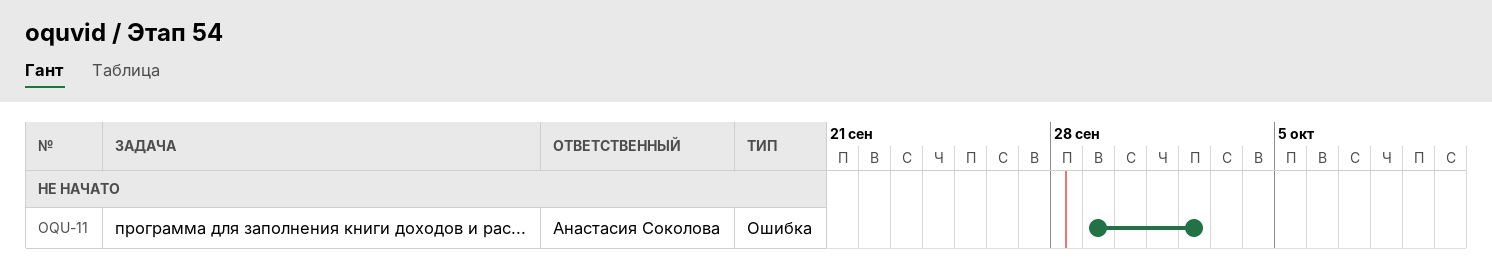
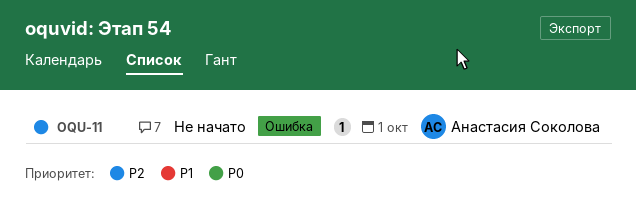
OQU-11, due: Oct 2 -> Oct 1

